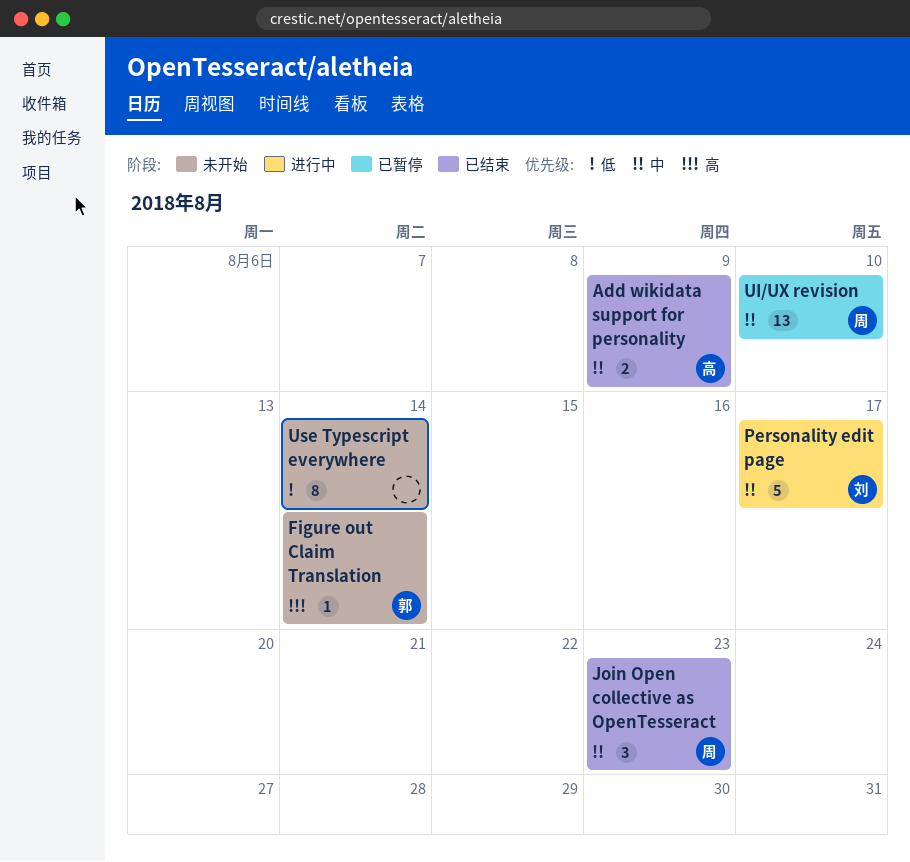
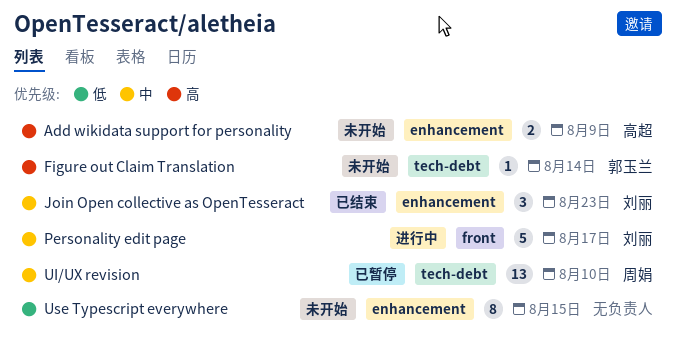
Add wikidata support for personality, status: 已结束 -> 未开始
Add wikidata support for personality, priority: 中 -> 高
Join Open collective as OpenTesseract, owner: 周娟 -> 刘丽
Use Typescript everywhere, due: Aug 14 -> Aug 15

